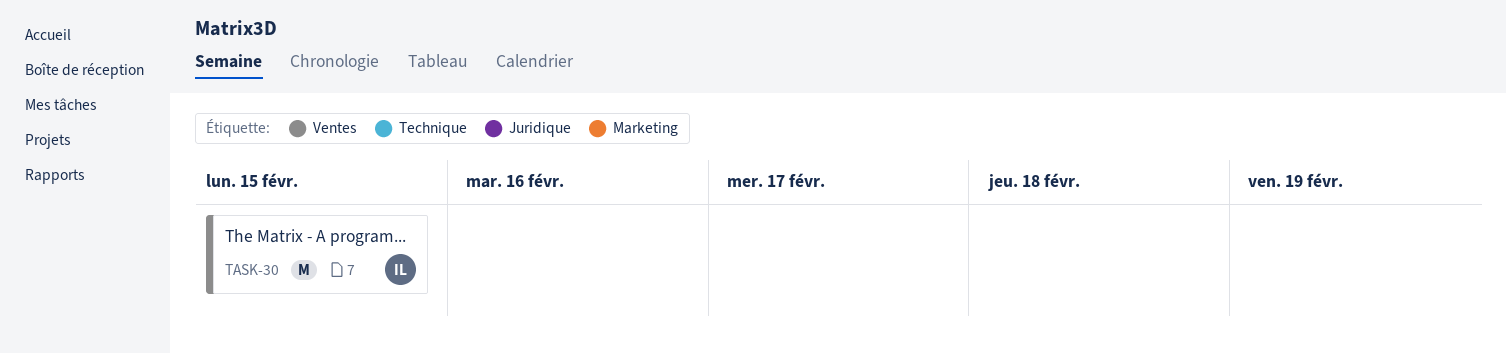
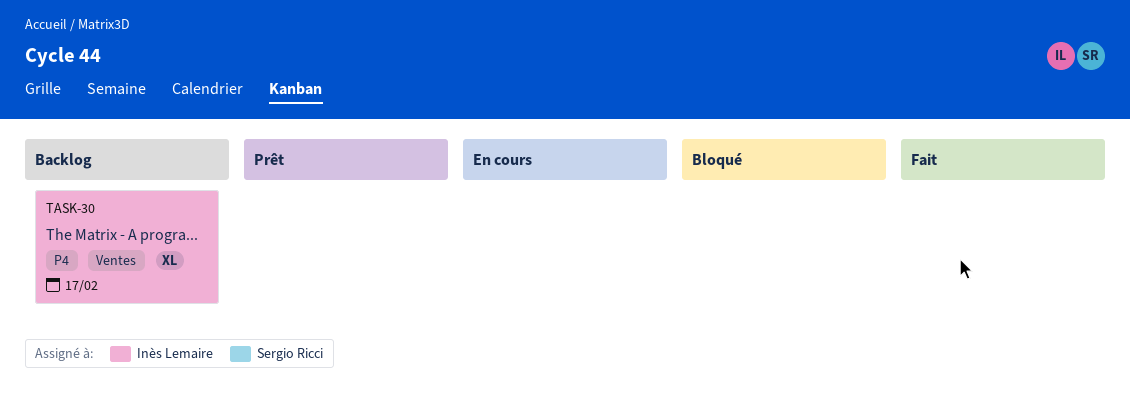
TASK-30, estimate: M -> XL
TASK-30, due: Feb 15 -> Feb 17

